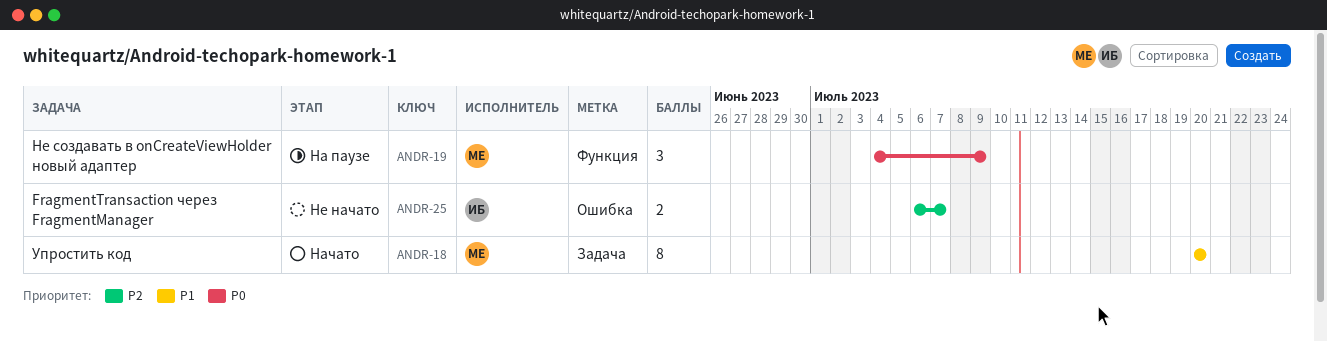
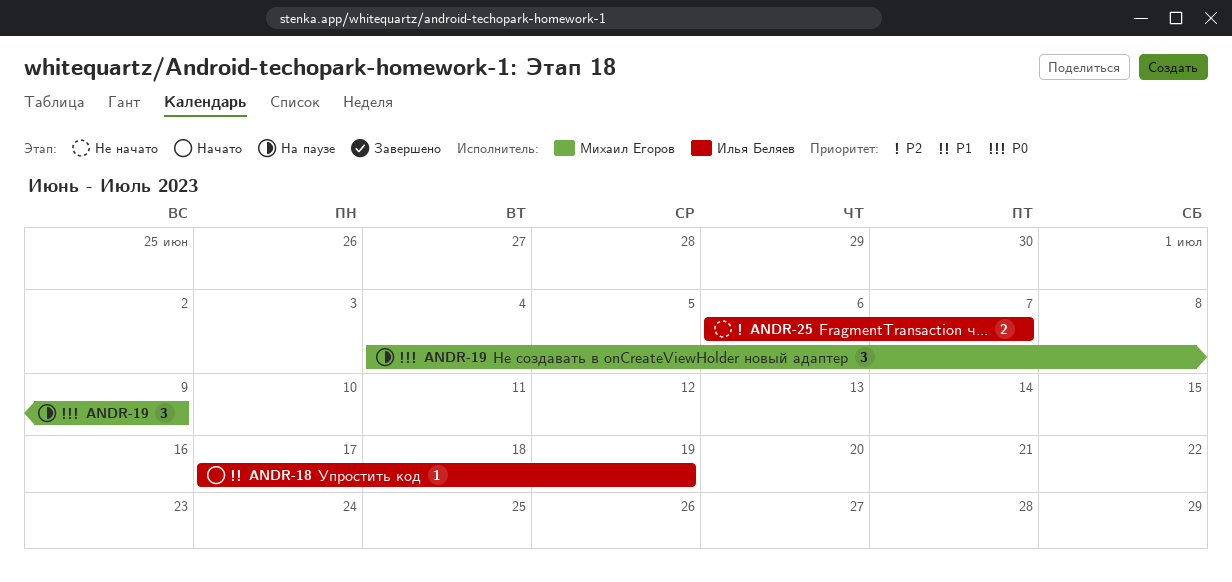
ANDR-18, owner: Михаил Егоров -> Илья Беляев
ANDR-18, estimate: 8 -> 1
ANDR-18, start: Jul 20 -> Jul 17
ANDR-18, due: Jul 20 -> Jul 19

